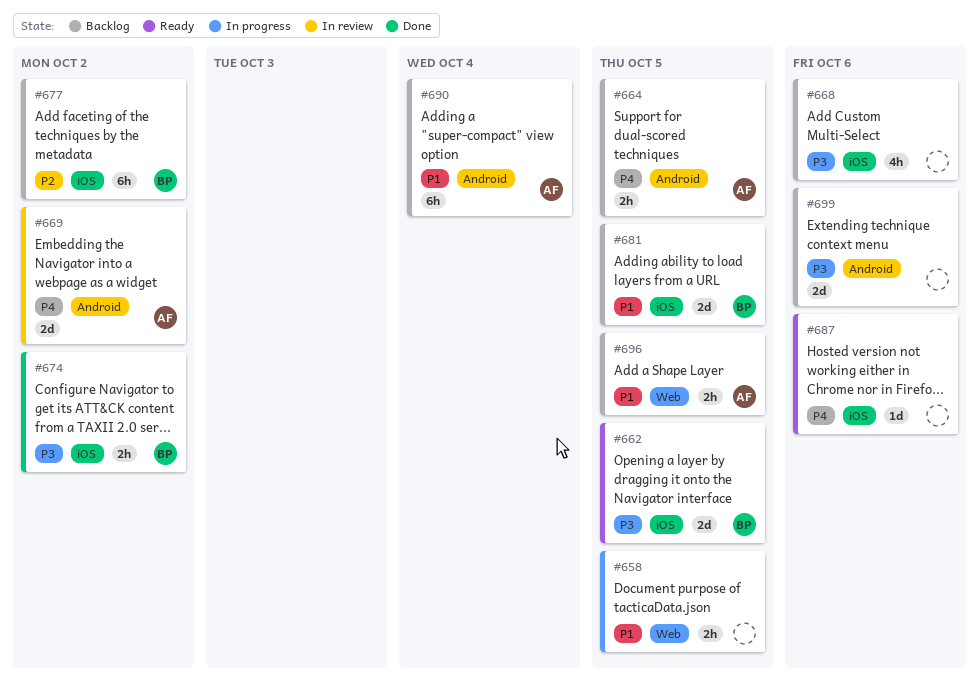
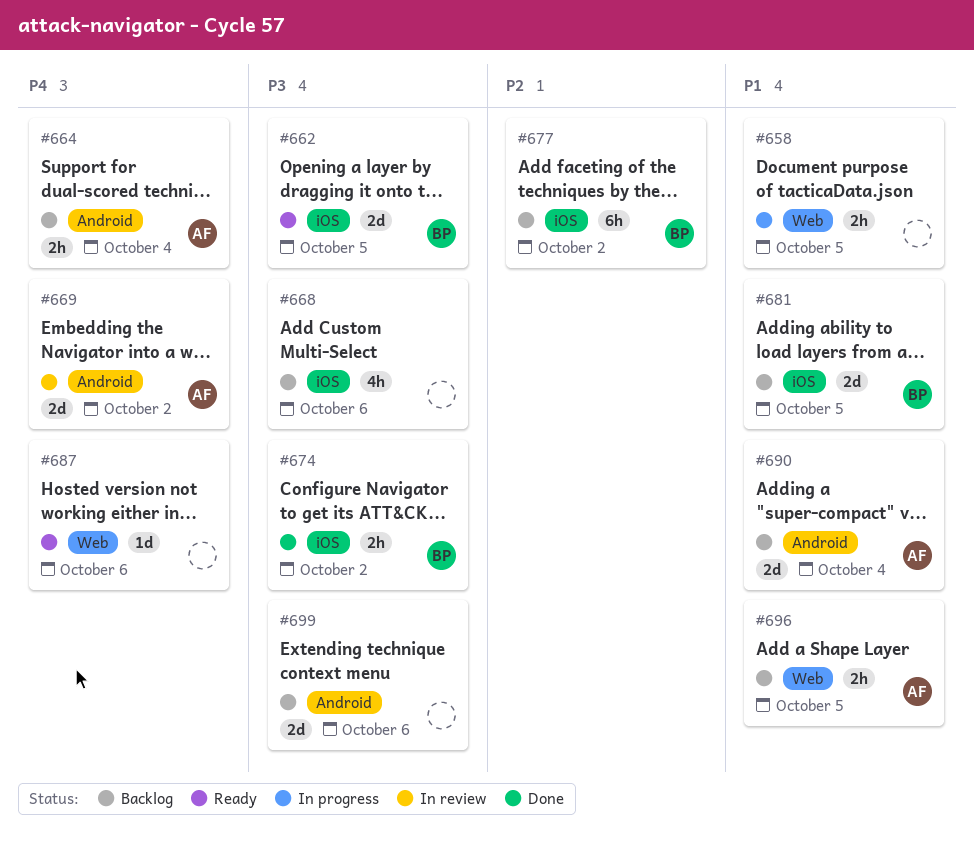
#664, due: Oct 5 -> Oct 4
#687, label: iOS -> Web
#690, estimate: 6h -> 2d

